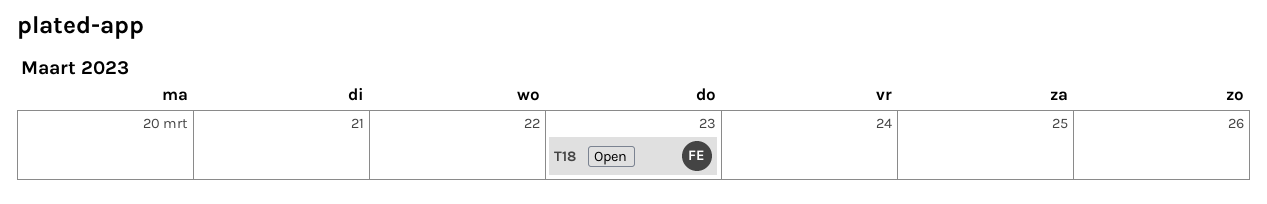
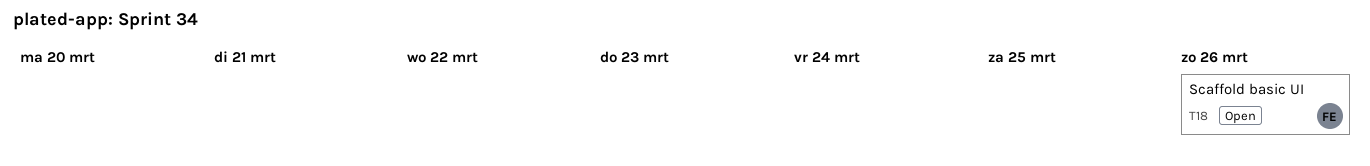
T18, due: Mar 23 -> Mar 26

